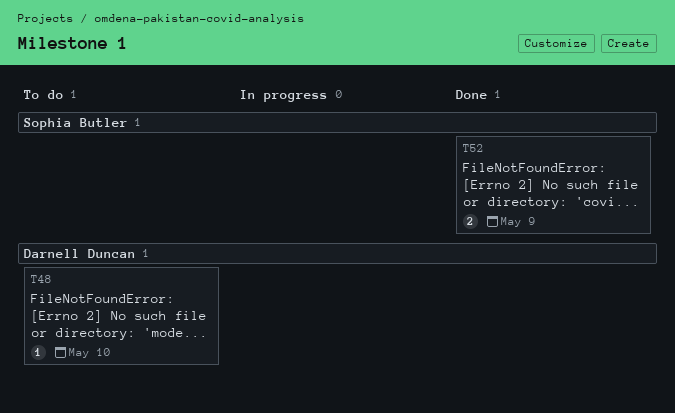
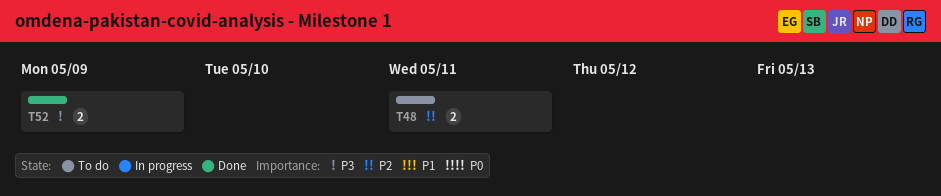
T48, estimate: 1 -> 2
T48, due: May 10 -> May 11

